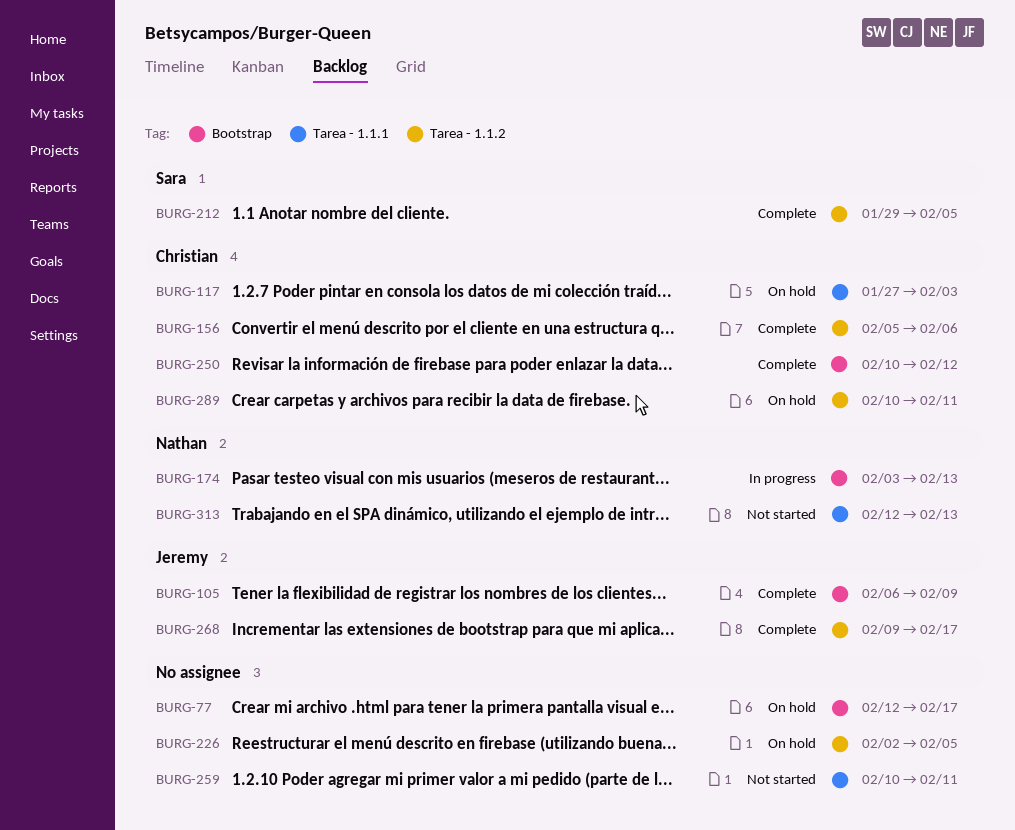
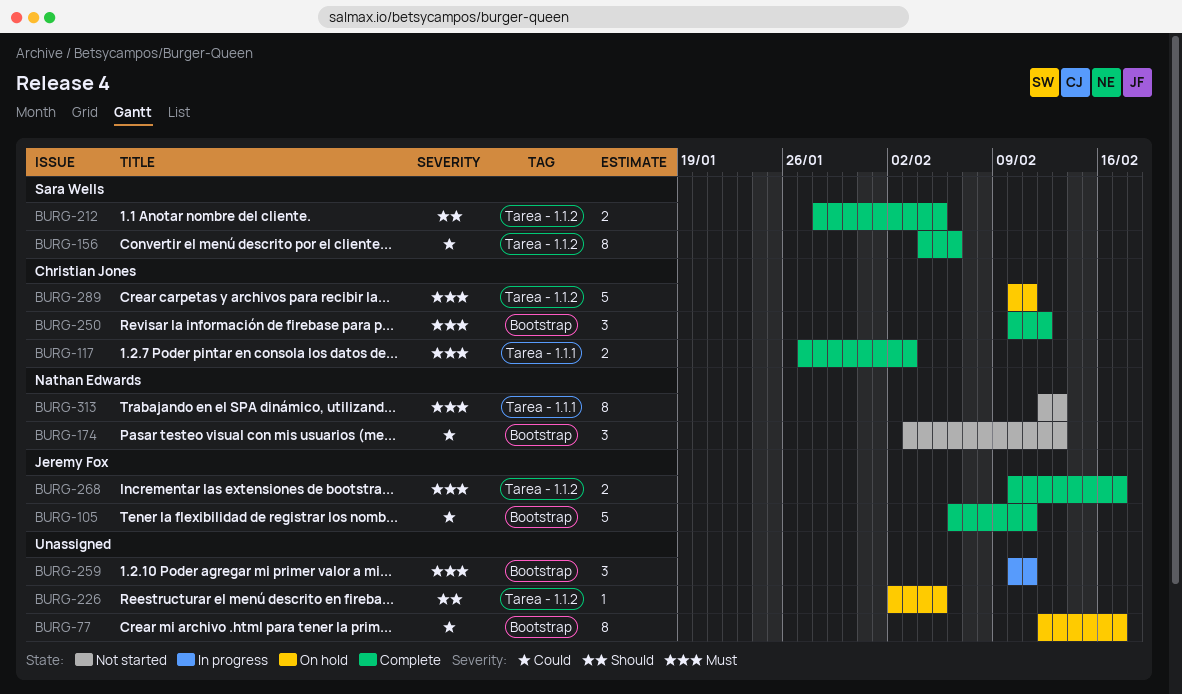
BURG-105, due: Feb 9 -> Feb 11
BURG-117, status: On hold -> Complete
BURG-156, owner: Christian Jones -> Sara Wells
BURG-156, start: Feb 5 -> Feb 4
BURG-174, status: In progress -> Not started
BURG-212, start: Jan 29 -> Jan 28
BURG-259, status: Not started -> In progress
BURG-259, label: Tarea - 1.1.1 -> Bootstrap
BURG-268, start: Feb 9 -> Feb 10

